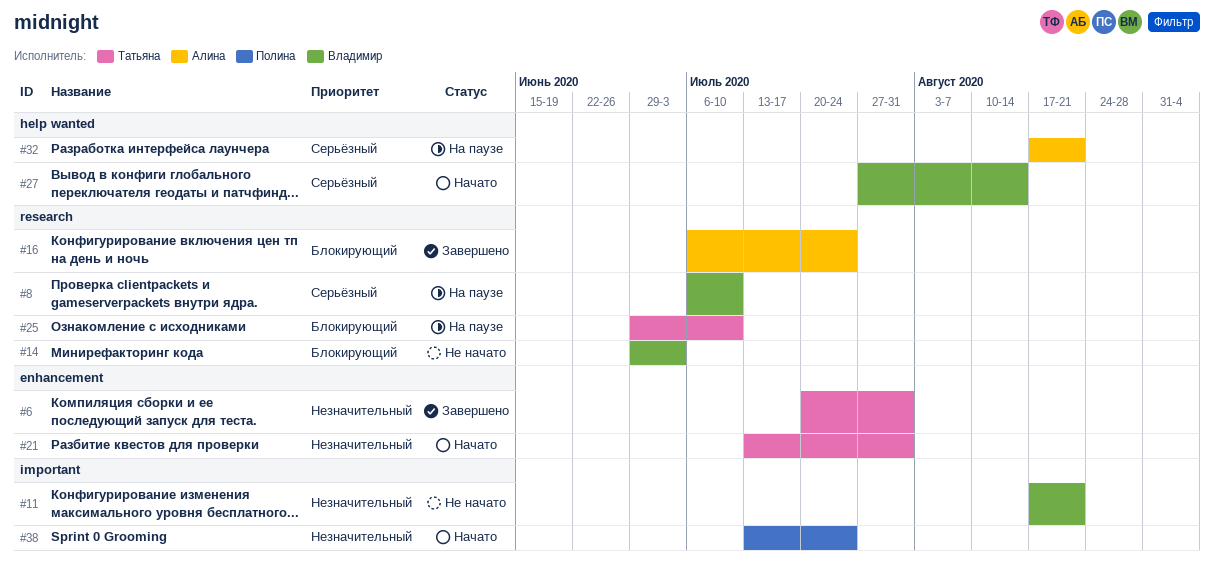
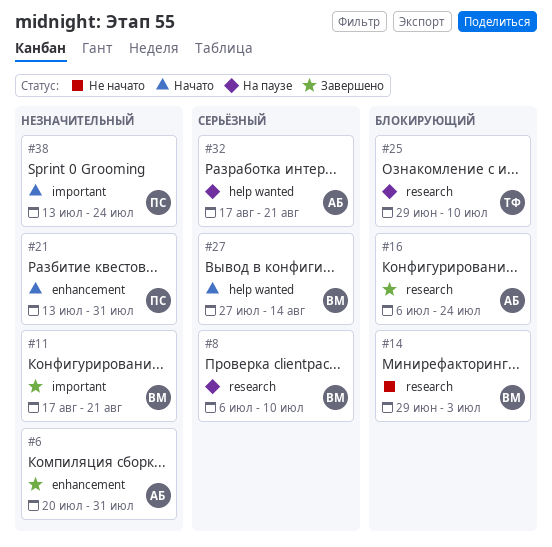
#6, owner: Татьяна -> Алина
#11, status: Не начато -> Завершено
#21, owner: Татьяна -> Полина

